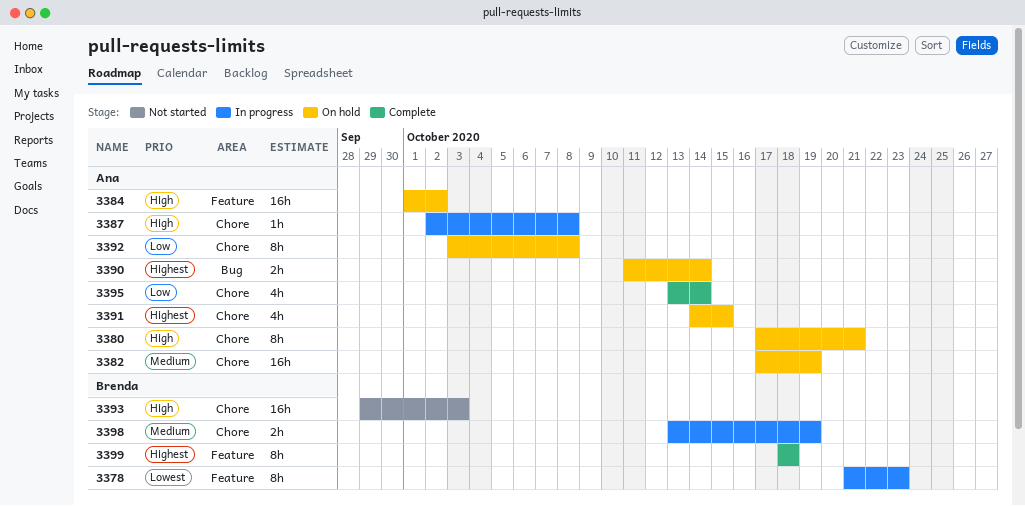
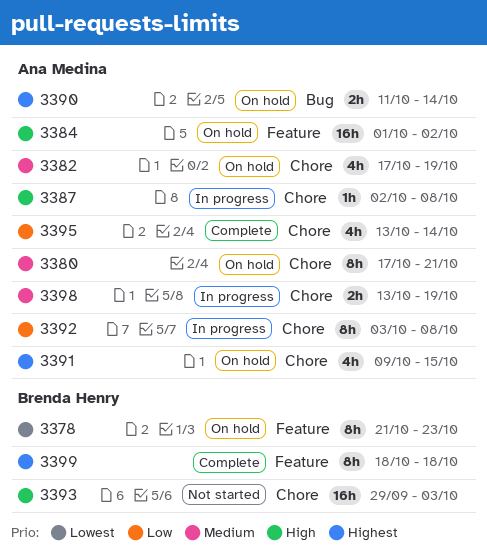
3378, status: In progress -> On hold
3380, priority: High -> Medium
3382, estimate: 16h -> 4h
3391, start: Oct 14 -> Oct 9
3392, status: On hold -> In progress
3398, owner: Brenda Henry -> Ana Medina

